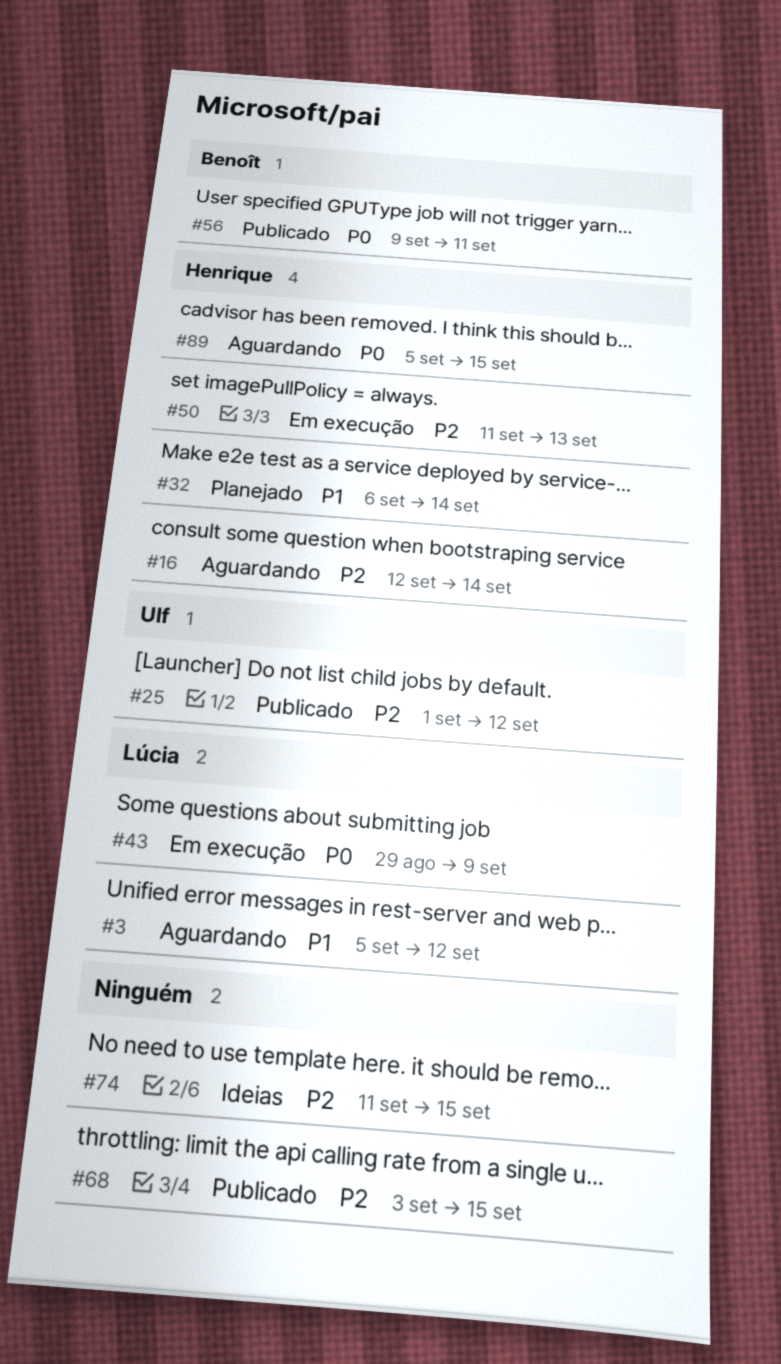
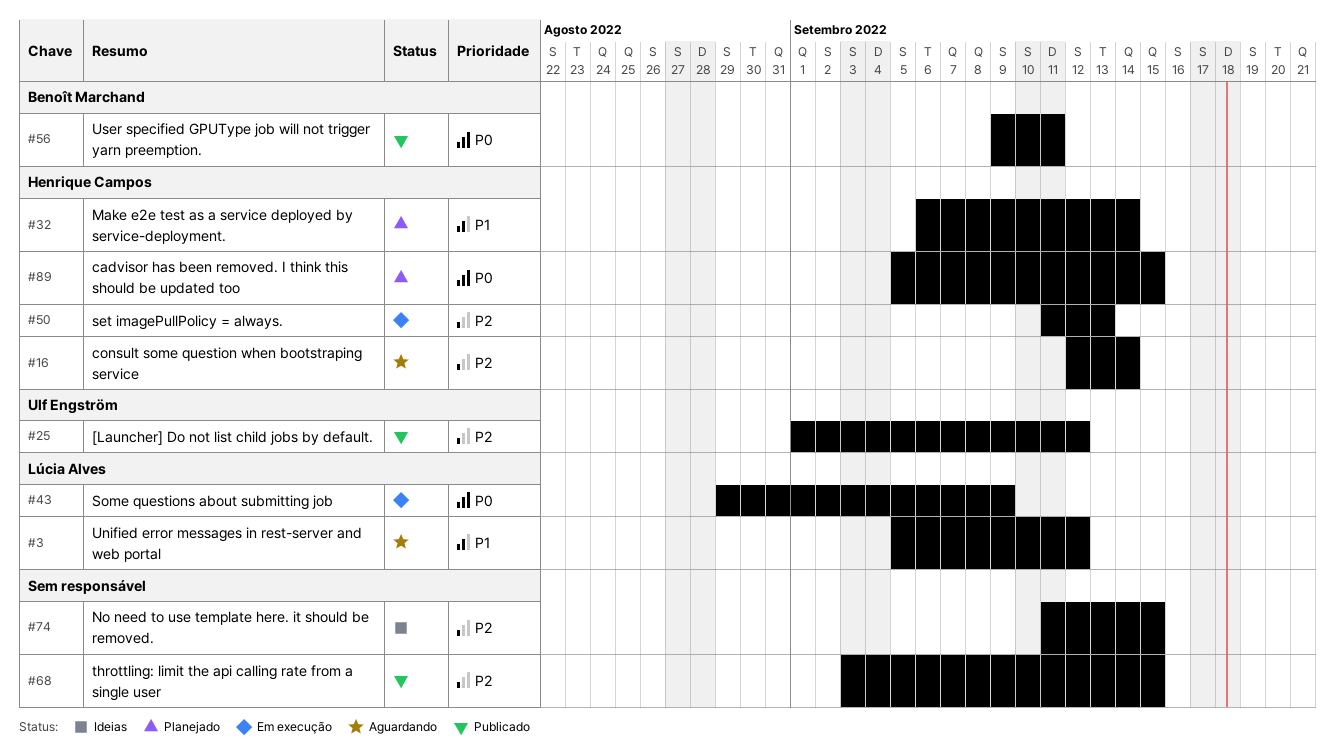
#89, status: Aguardando -> Planejado

